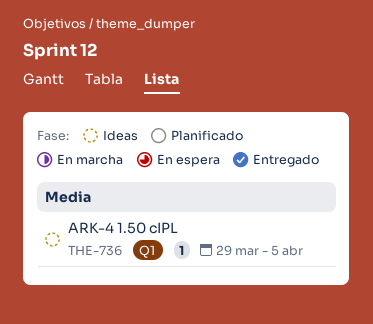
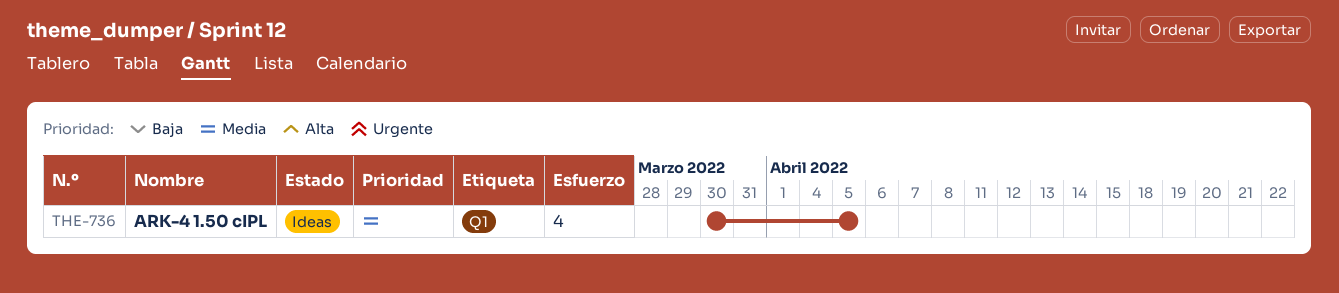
THE-736, estimate: 1 -> 4
THE-736, start: Mar 29 -> Mar 30

